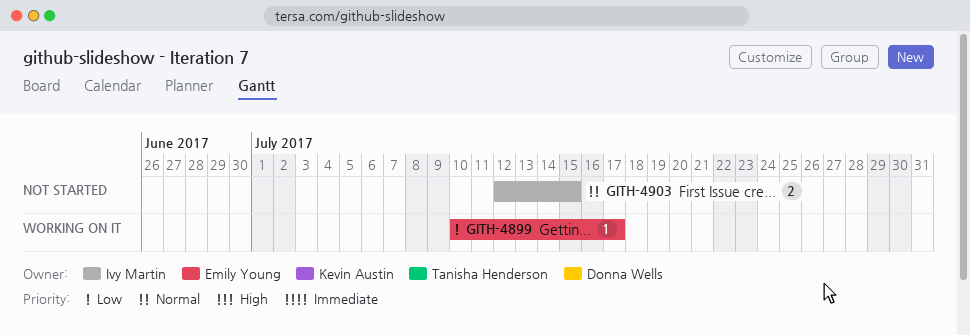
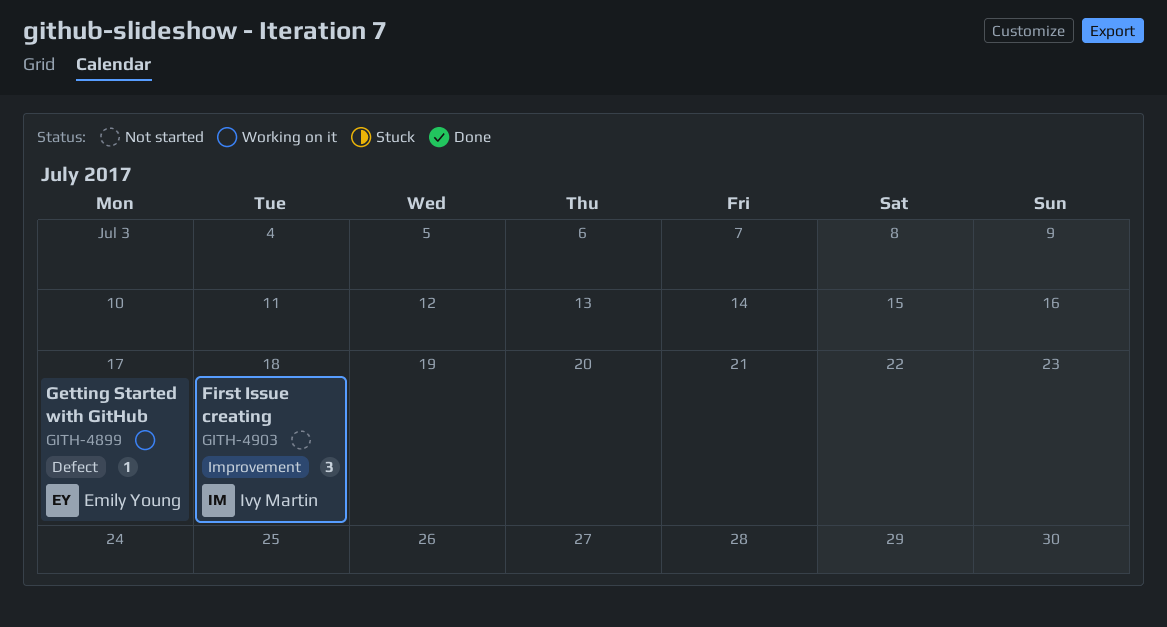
GITH-4903, estimate: 2 -> 3
GITH-4903, due: Jul 15 -> Jul 18

